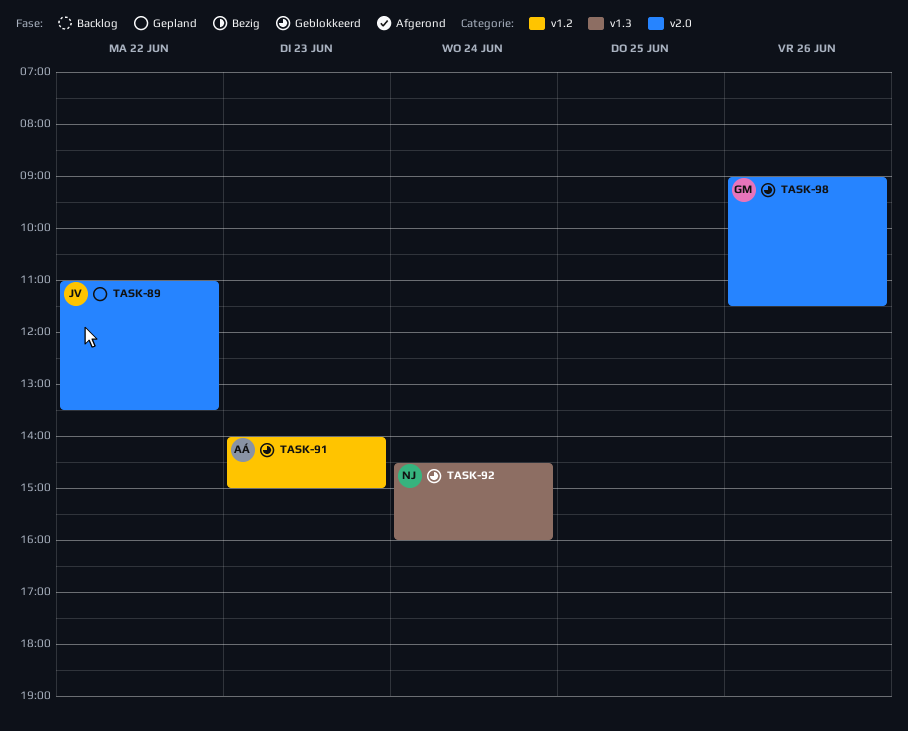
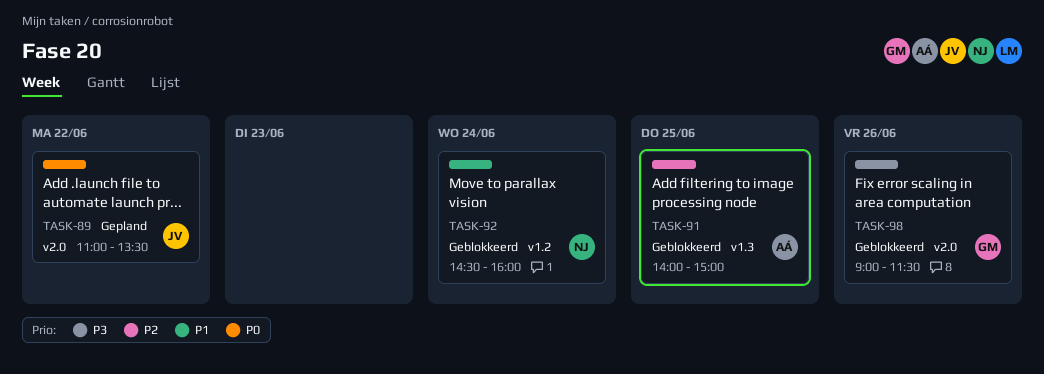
TASK-91, label: v1.2 -> v1.3
TASK-91, day: Jun 23 -> Jun 25
TASK-92, label: v1.3 -> v1.2

